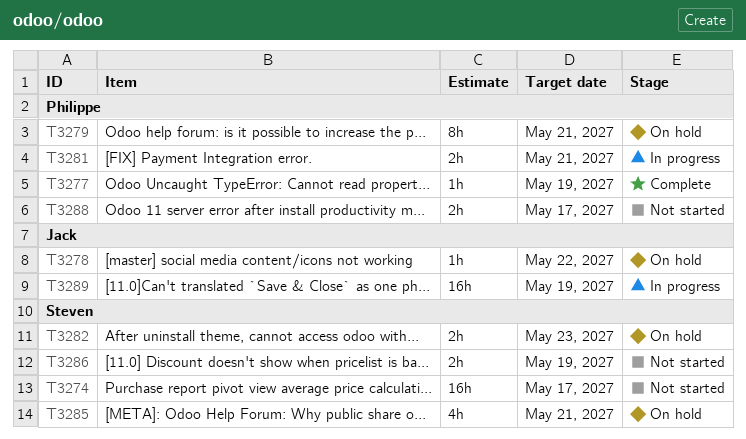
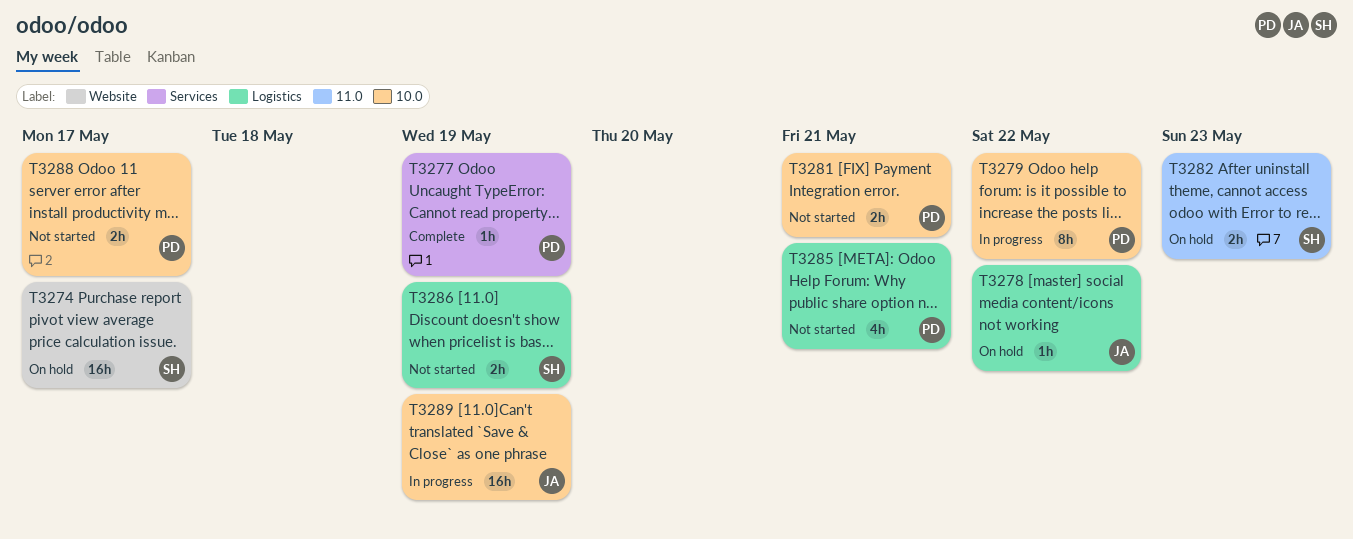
T3274, status: Not started -> On hold
T3279, status: On hold -> In progress
T3279, due: May 21 -> May 22
T3281, status: In progress -> Not started
T3285, status: On hold -> Not started
T3285, owner: Steven -> Philippe

